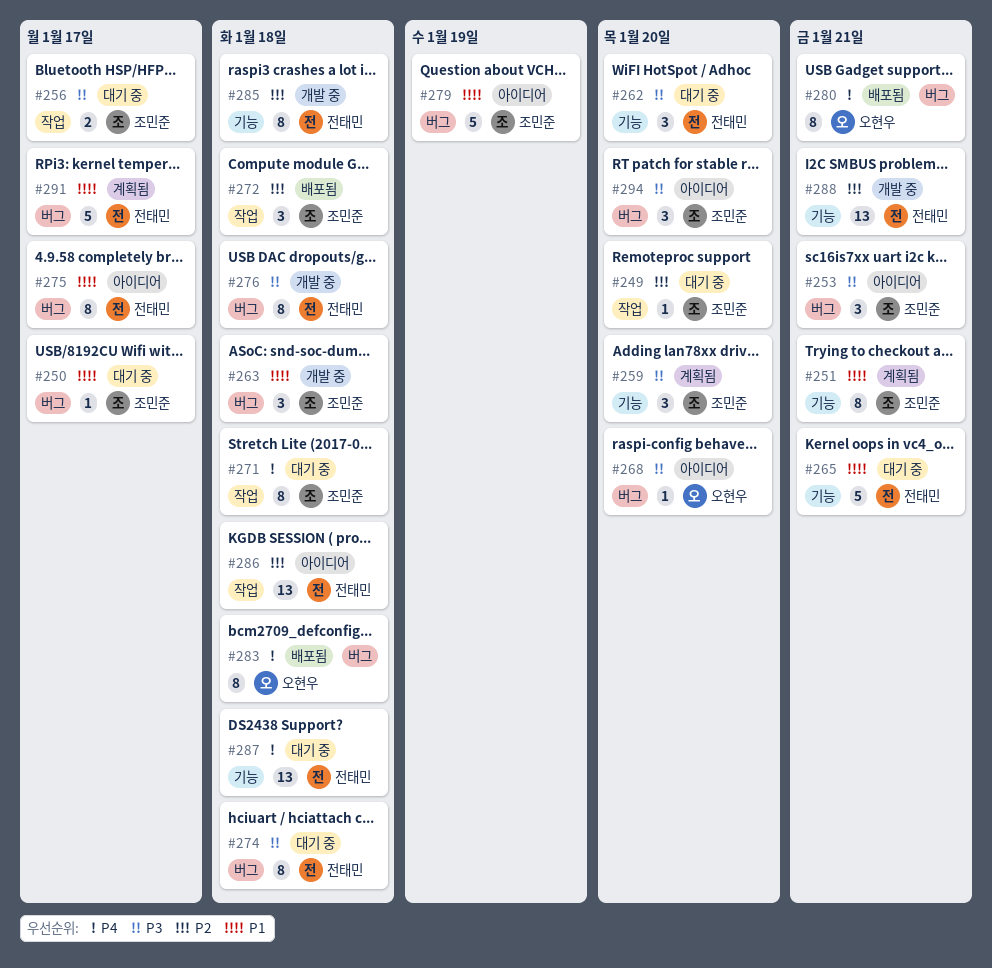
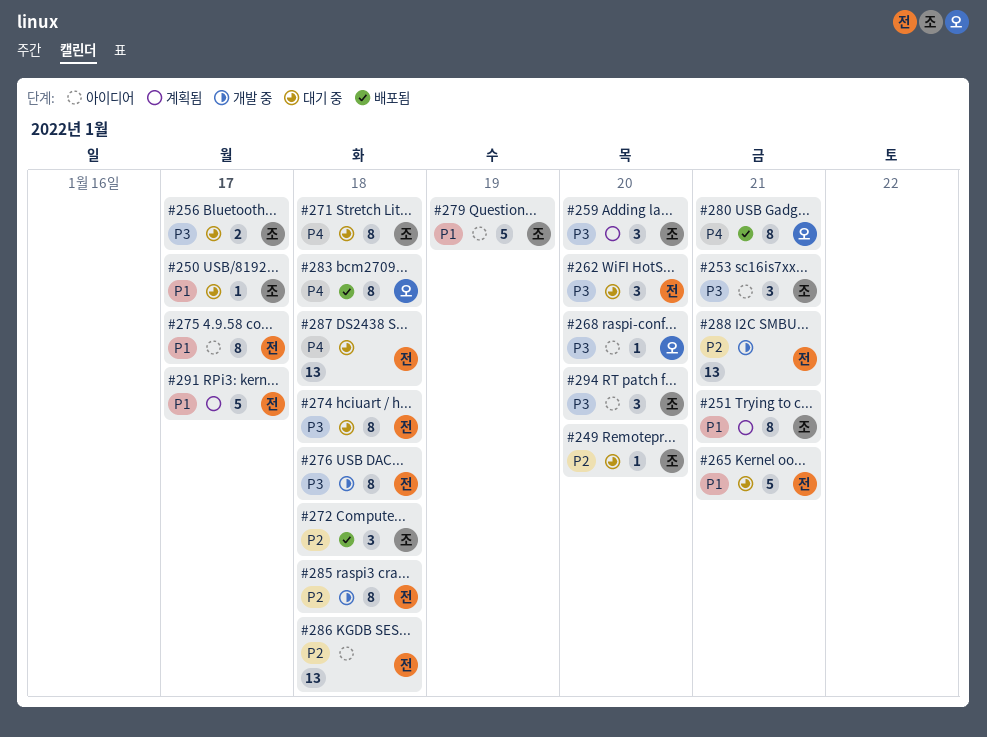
#263: present -> none

